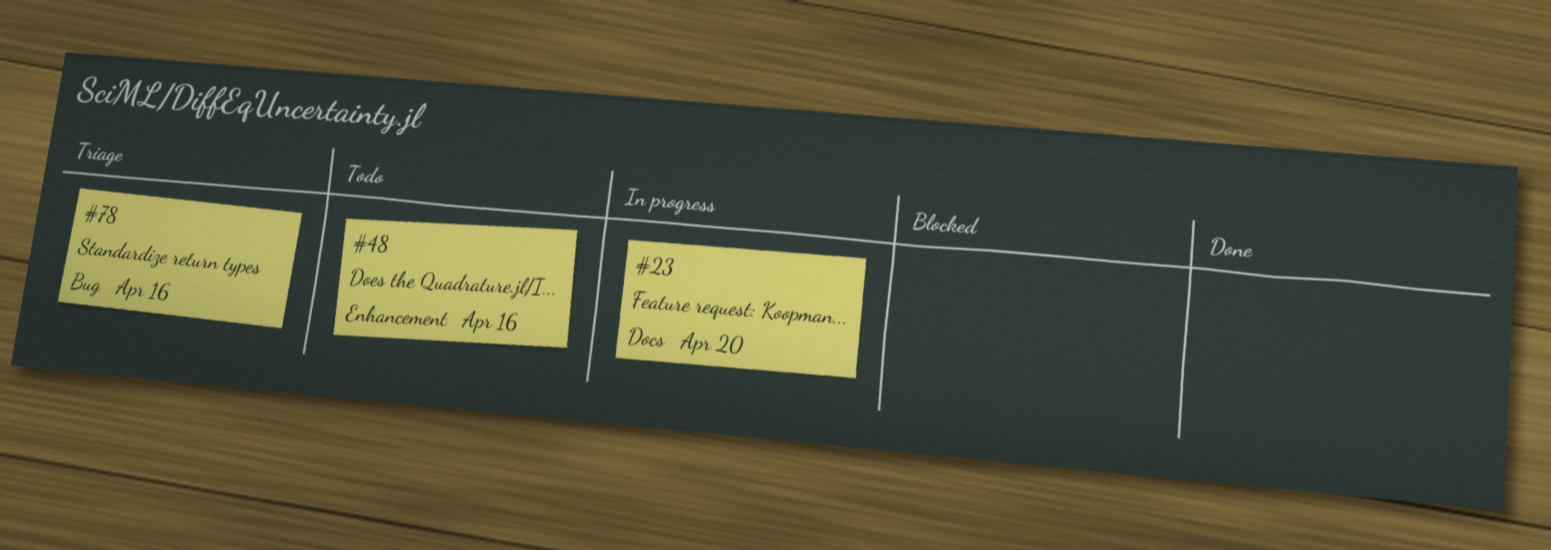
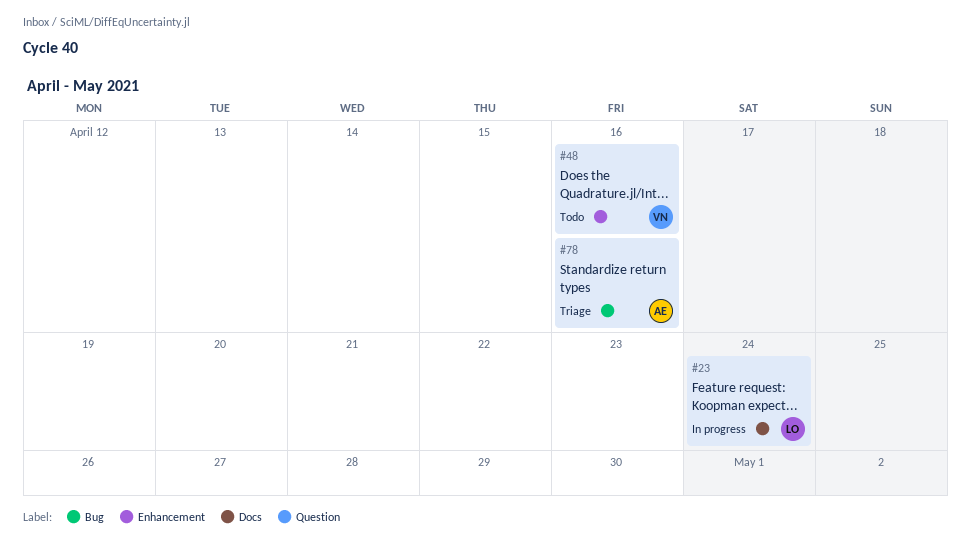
#23, due: Apr 20 -> Apr 24

